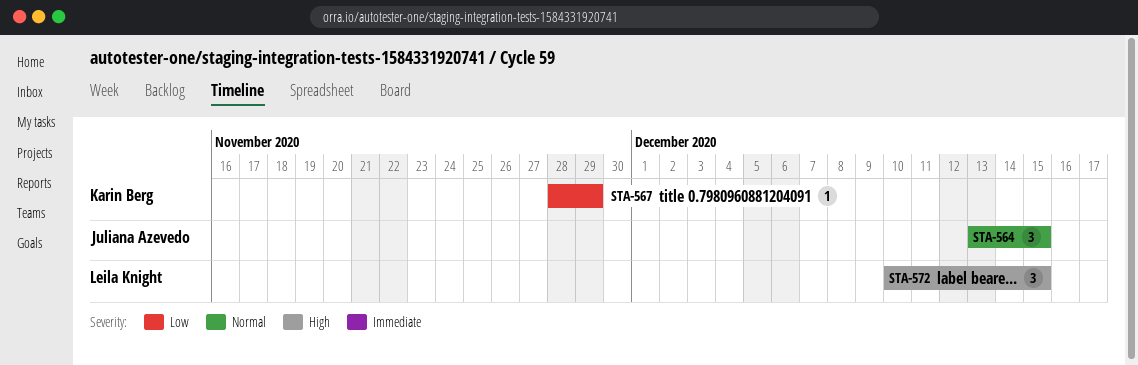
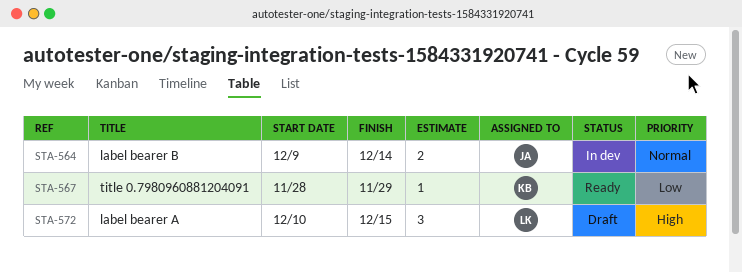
STA-564, estimate: 3 -> 2
STA-564, start: Dec 13 -> Dec 9
STA-564, due: Dec 15 -> Dec 14

